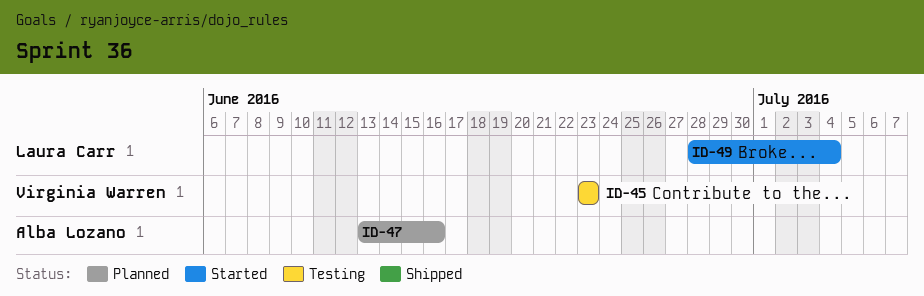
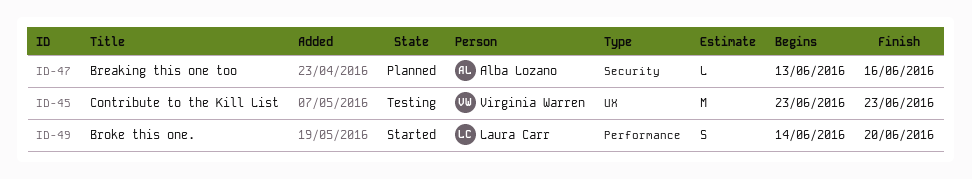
ID-49, start: Jun 28 -> Jun 14
ID-49, due: Jul 4 -> Jun 20

